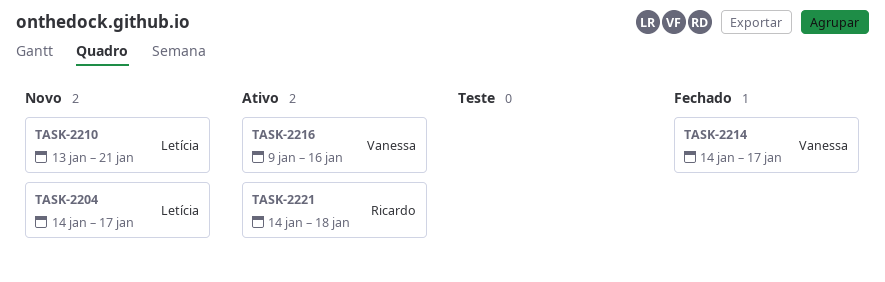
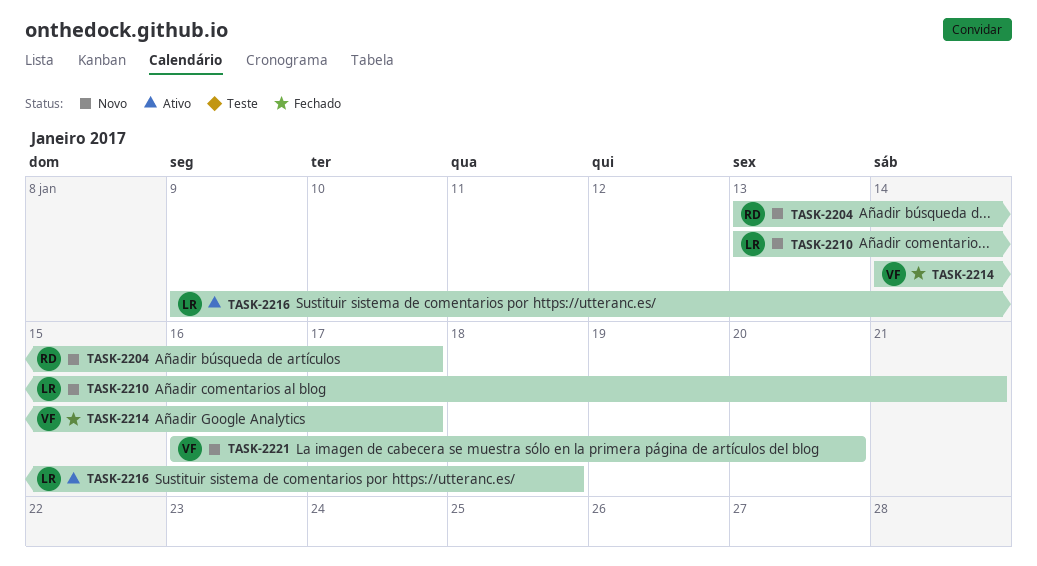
TASK-2204, owner: Letícia -> Ricardo
TASK-2204, start: Jan 14 -> Jan 13
TASK-2216, owner: Vanessa -> Letícia
TASK-2216, due: Jan 16 -> Jan 18
TASK-2221, status: Ativo -> Novo
TASK-2221, owner: Ricardo -> Vanessa
TASK-2221, start: Jan 14 -> Jan 16
TASK-2221, due: Jan 18 -> Jan 20

